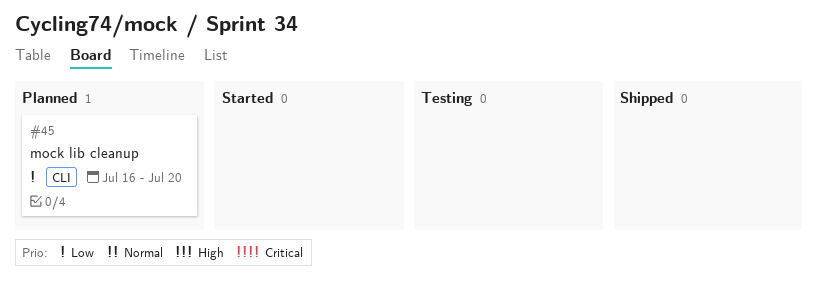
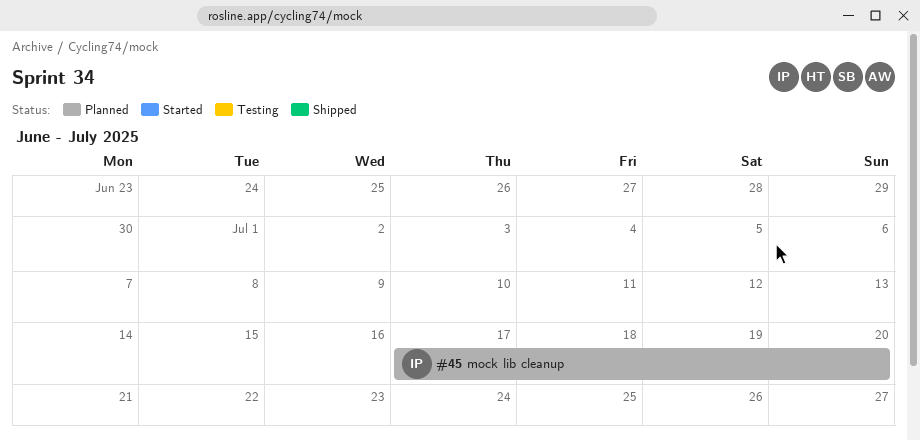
#45, start: Jul 16 -> Jul 17

